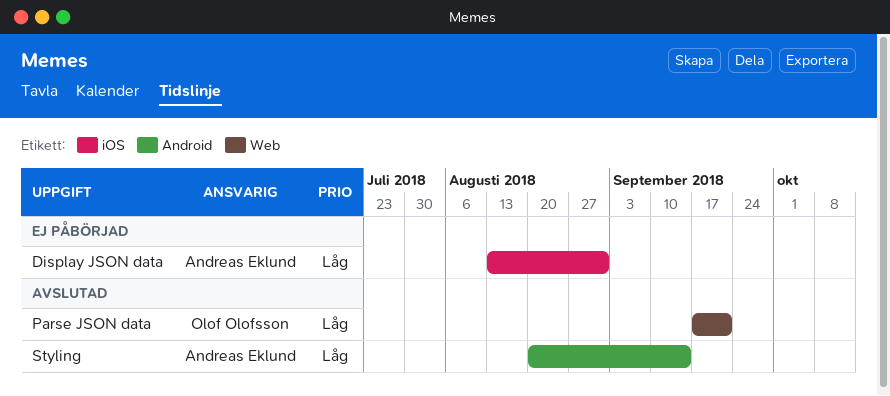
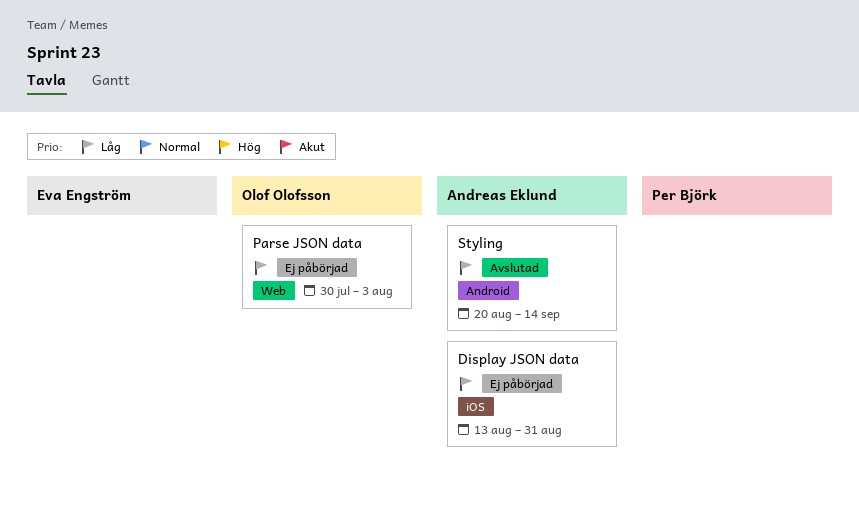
Parse JSON data, status: Avslutad -> Ej påbörjad
Parse JSON data, start: Sep 17 -> Jul 30
Parse JSON data, due: Sep 21 -> Aug 3

